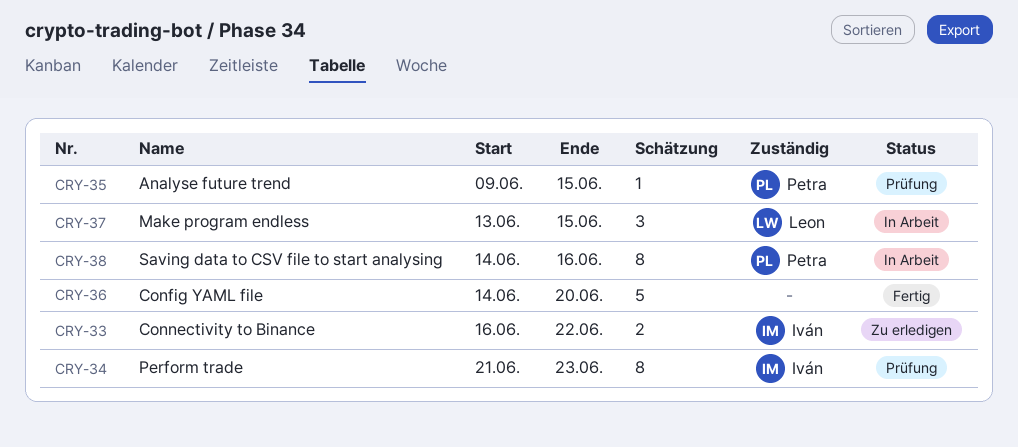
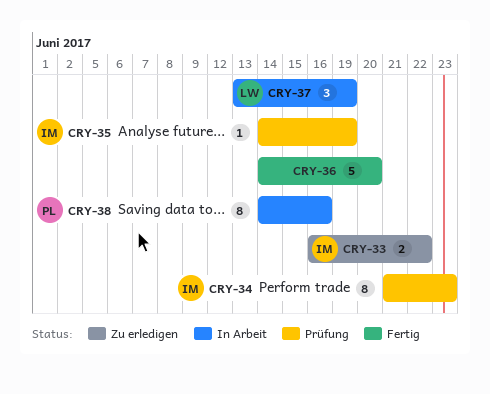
CRY-35, owner: Petra -> Iván
CRY-35, start: Jun 9 -> Jun 14
CRY-35, due: Jun 15 -> Jun 19
CRY-37, due: Jun 15 -> Jun 19

